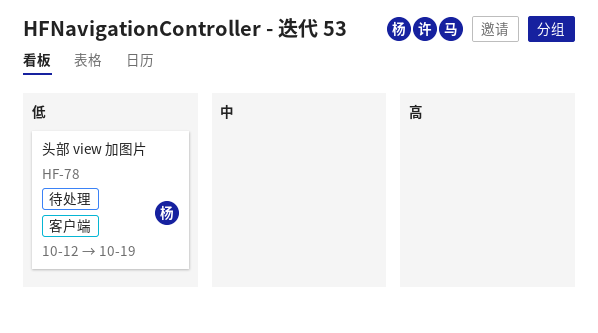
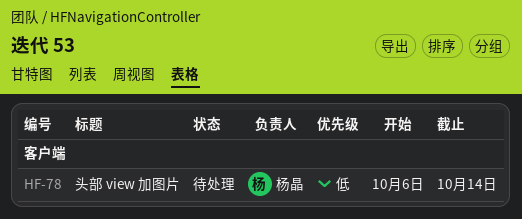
HF-78, start: Oct 12 -> Oct 6
HF-78, due: Oct 19 -> Oct 14

